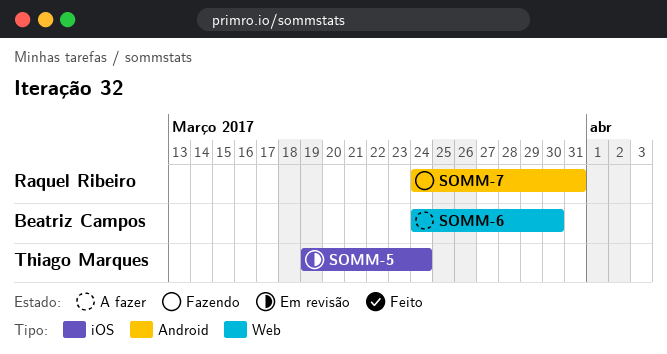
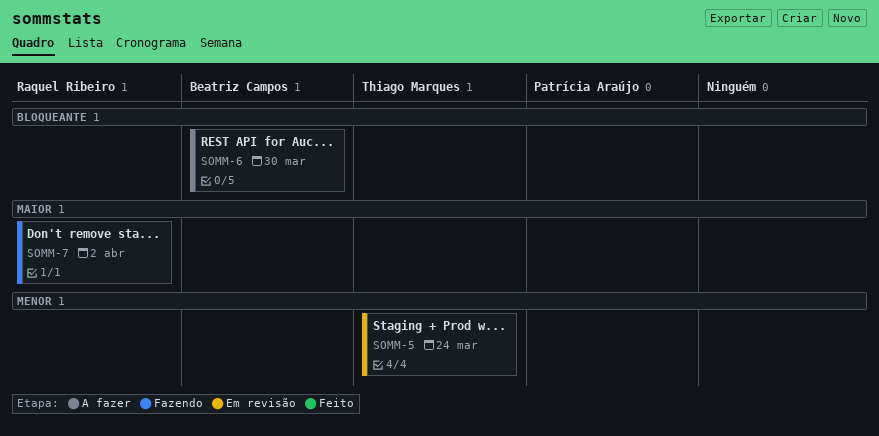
SOMM-7, due: Mar 31 -> Apr 2

